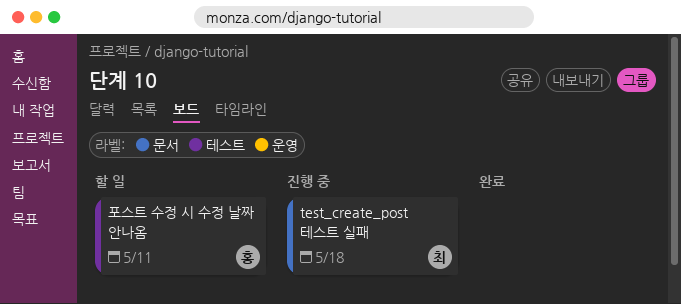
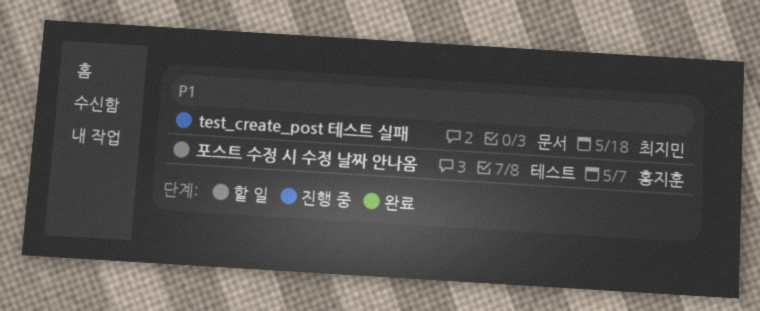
포스트 수정 시 수정 날짜 안나옴, due: May 11 -> May 7

